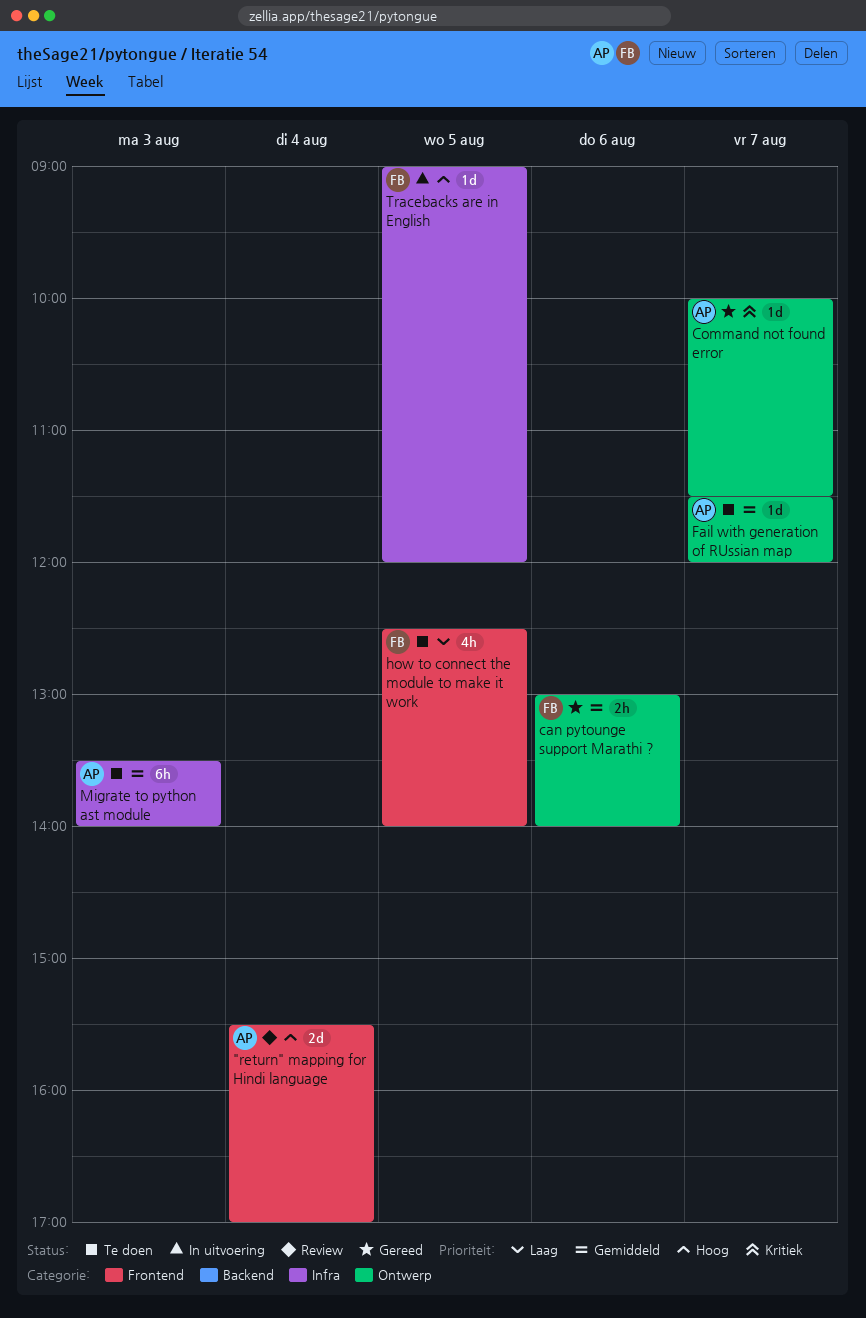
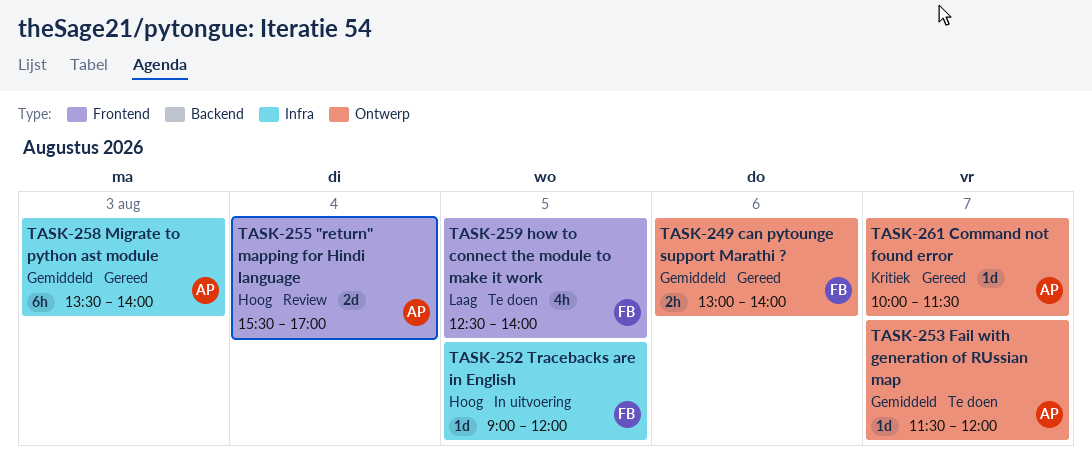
Migrate to python ast module, status: Te doen -> Gereed

